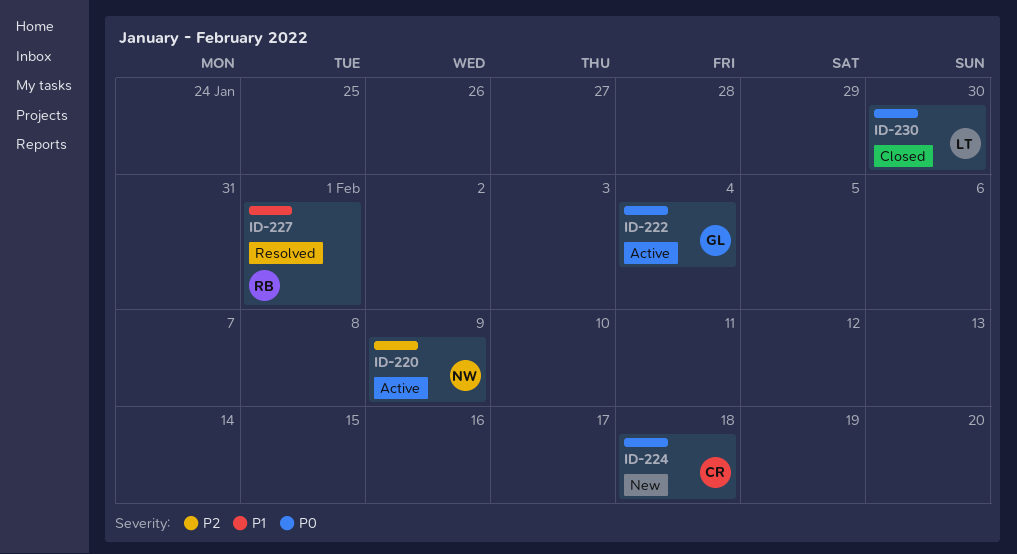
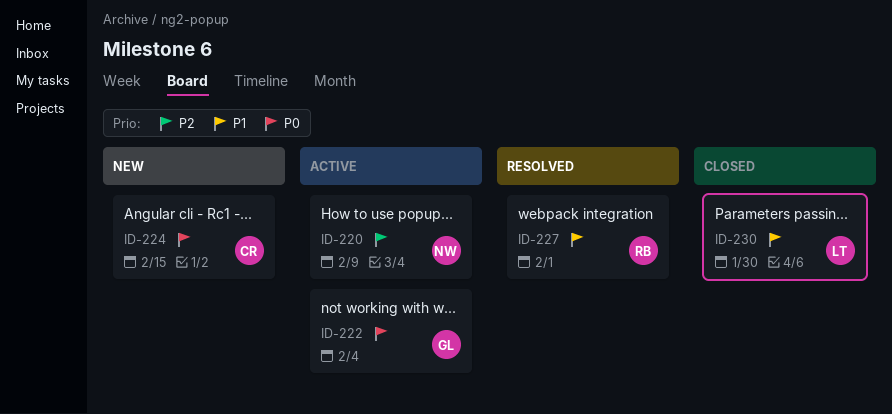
ID-224, due: Feb 18 -> Feb 15
ID-230, priority: P0 -> P1

